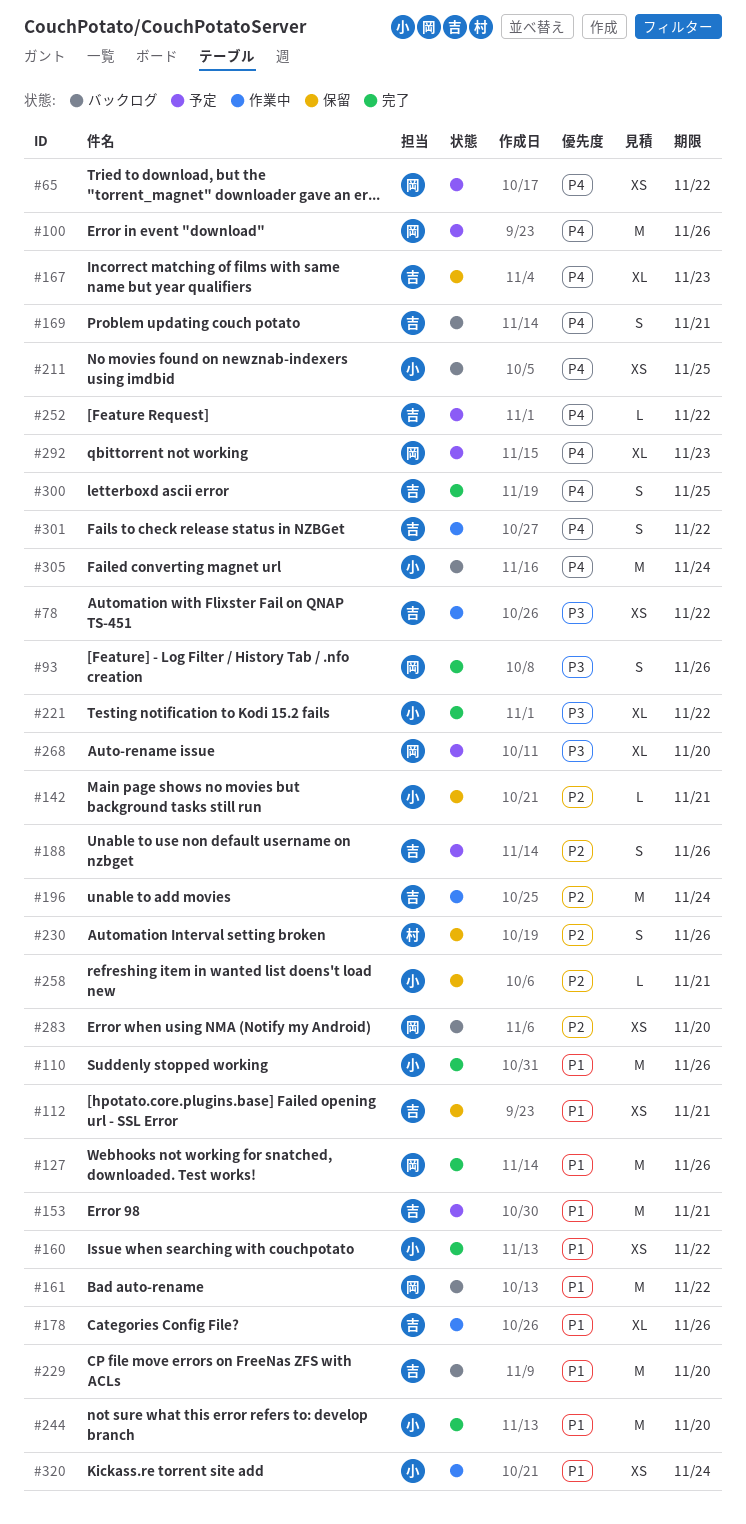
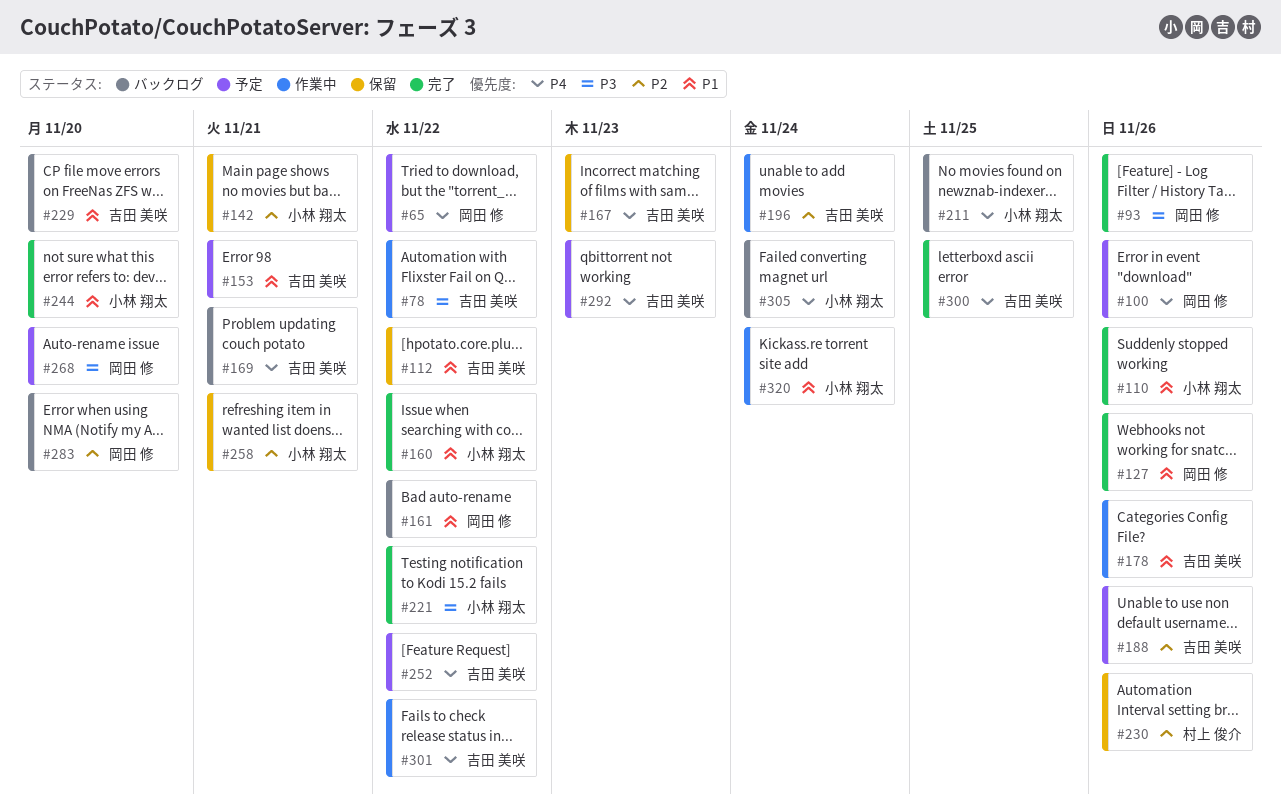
#112, due: Nov 21 -> Nov 22
#292, owner: 岡田 修 -> 吉田 美咲

